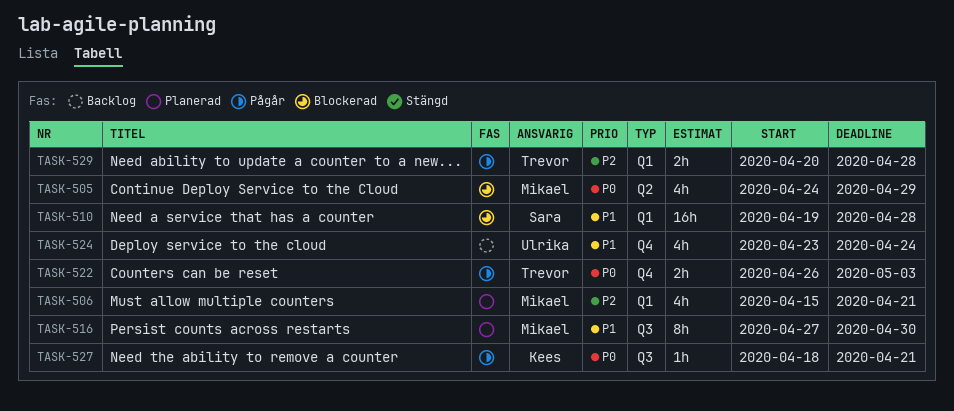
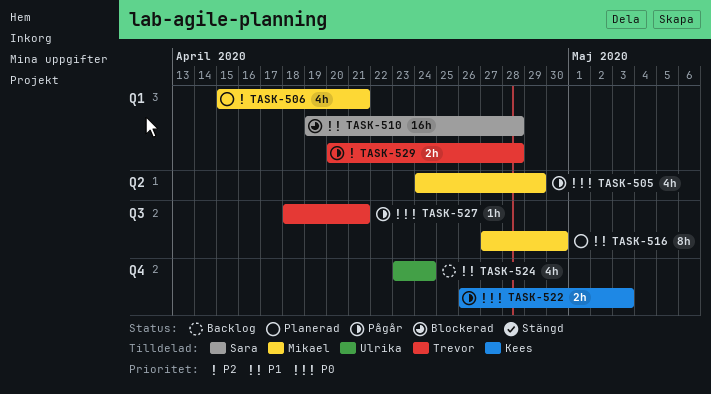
TASK-505, status: Blockerad -> Pågår
TASK-522, owner: Trevor -> Kees
TASK-527, owner: Kees -> Trevor

